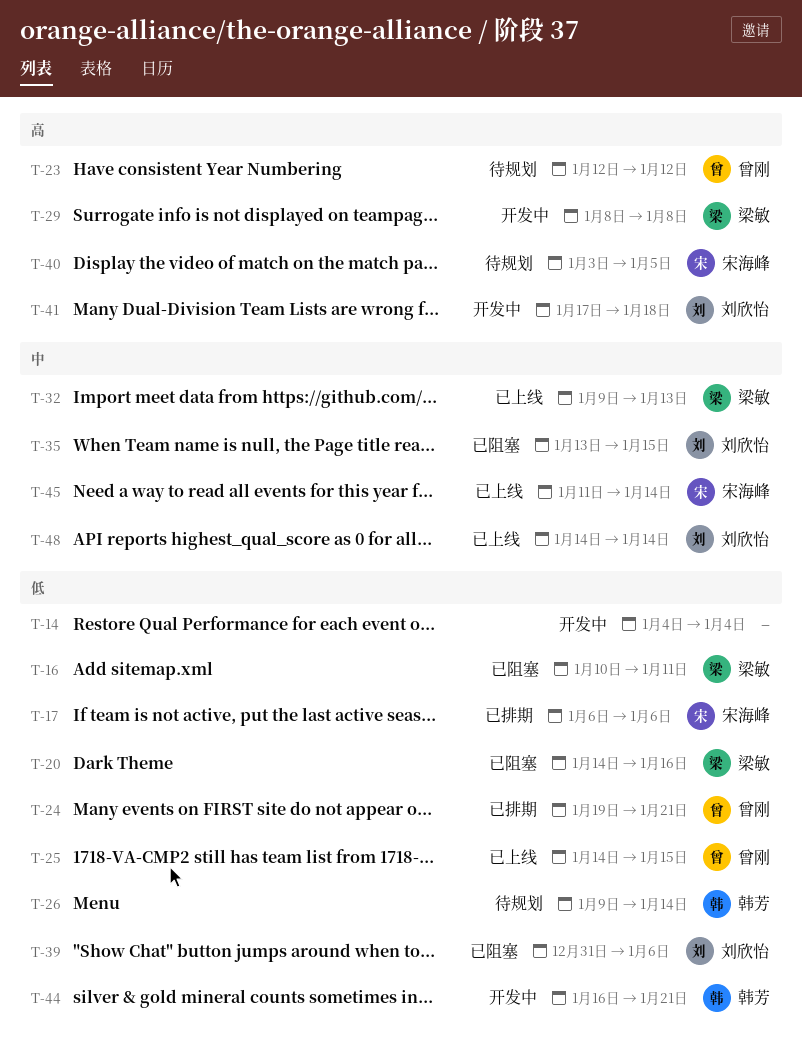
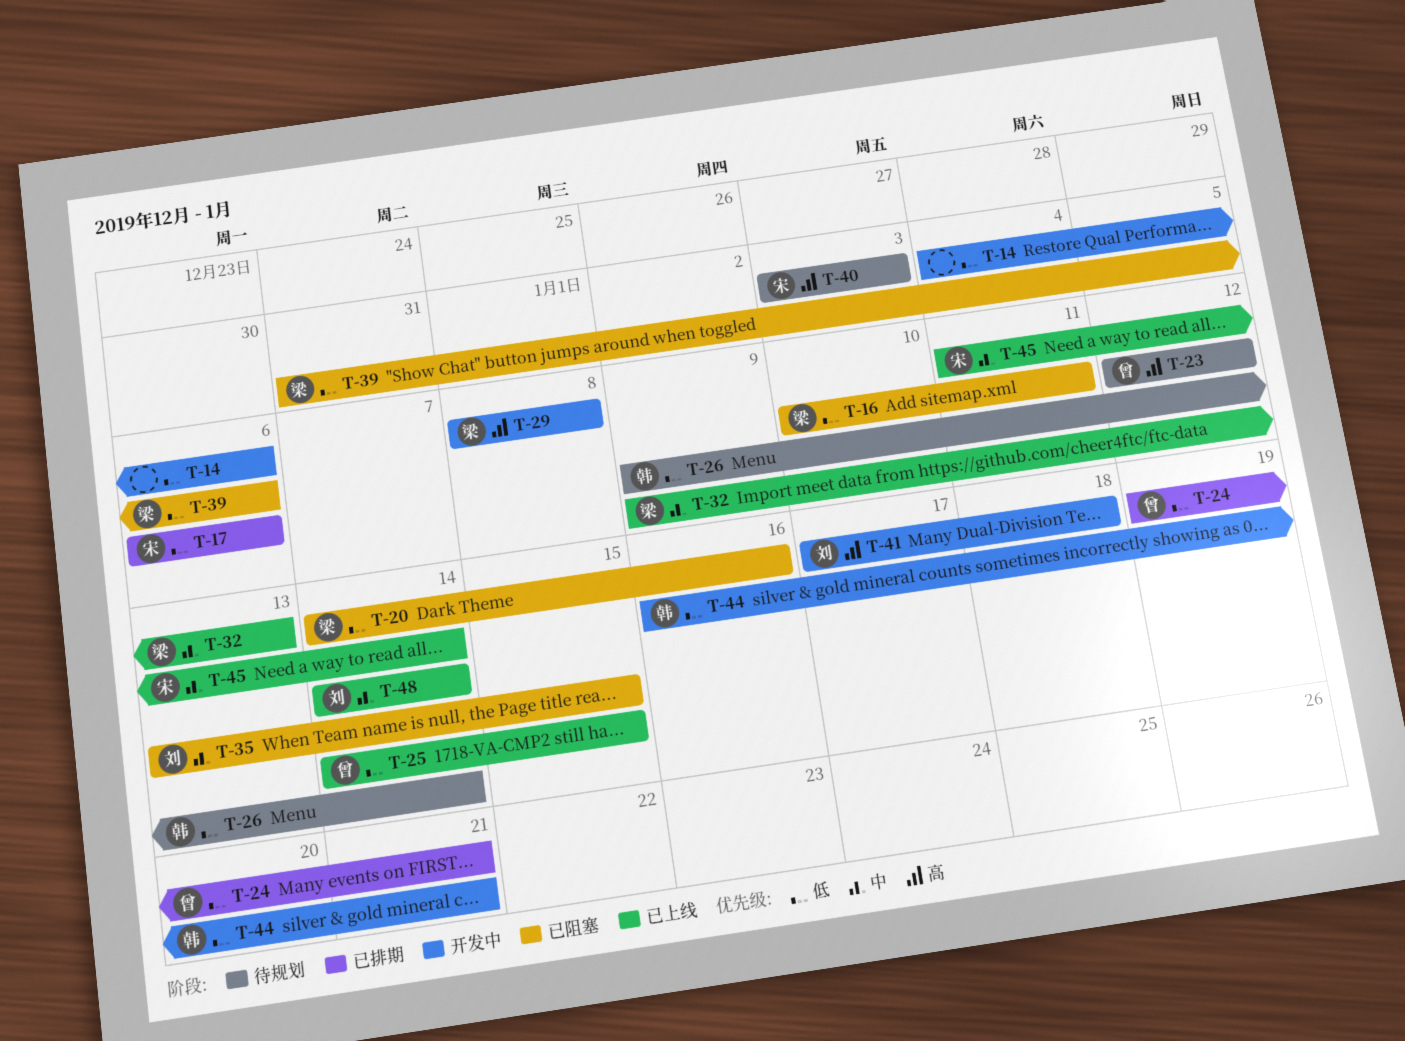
T-14, due: Jan 4 -> Jan 6
T-39, owner: 刘欣怡 -> 梁敏
T-40, due: Jan 5 -> Jan 3

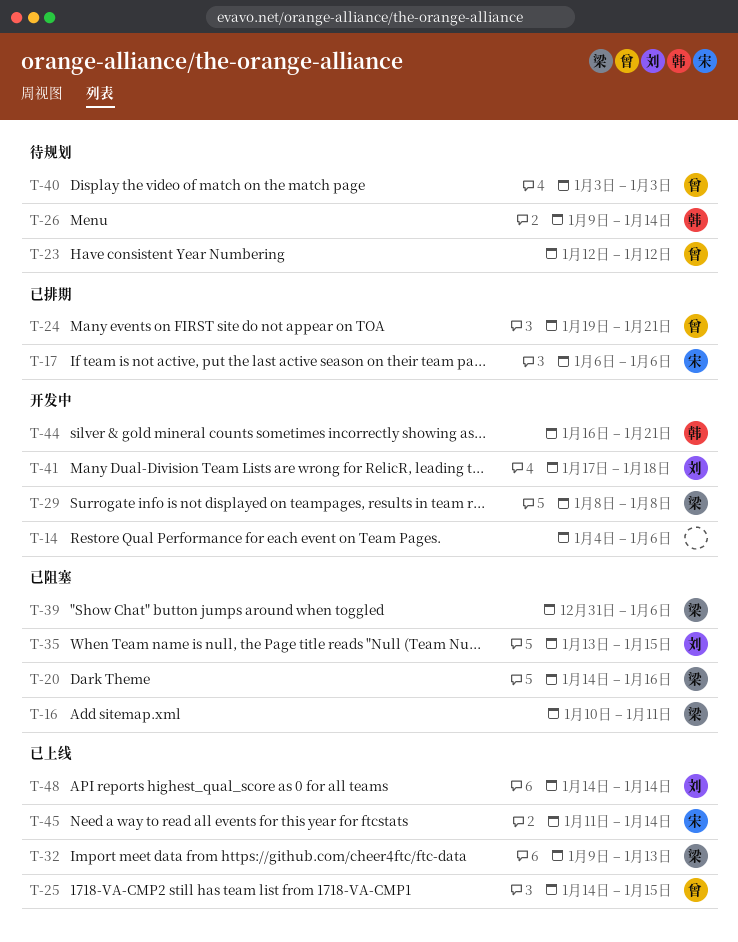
T-40, owner: 宋 -> 曾

